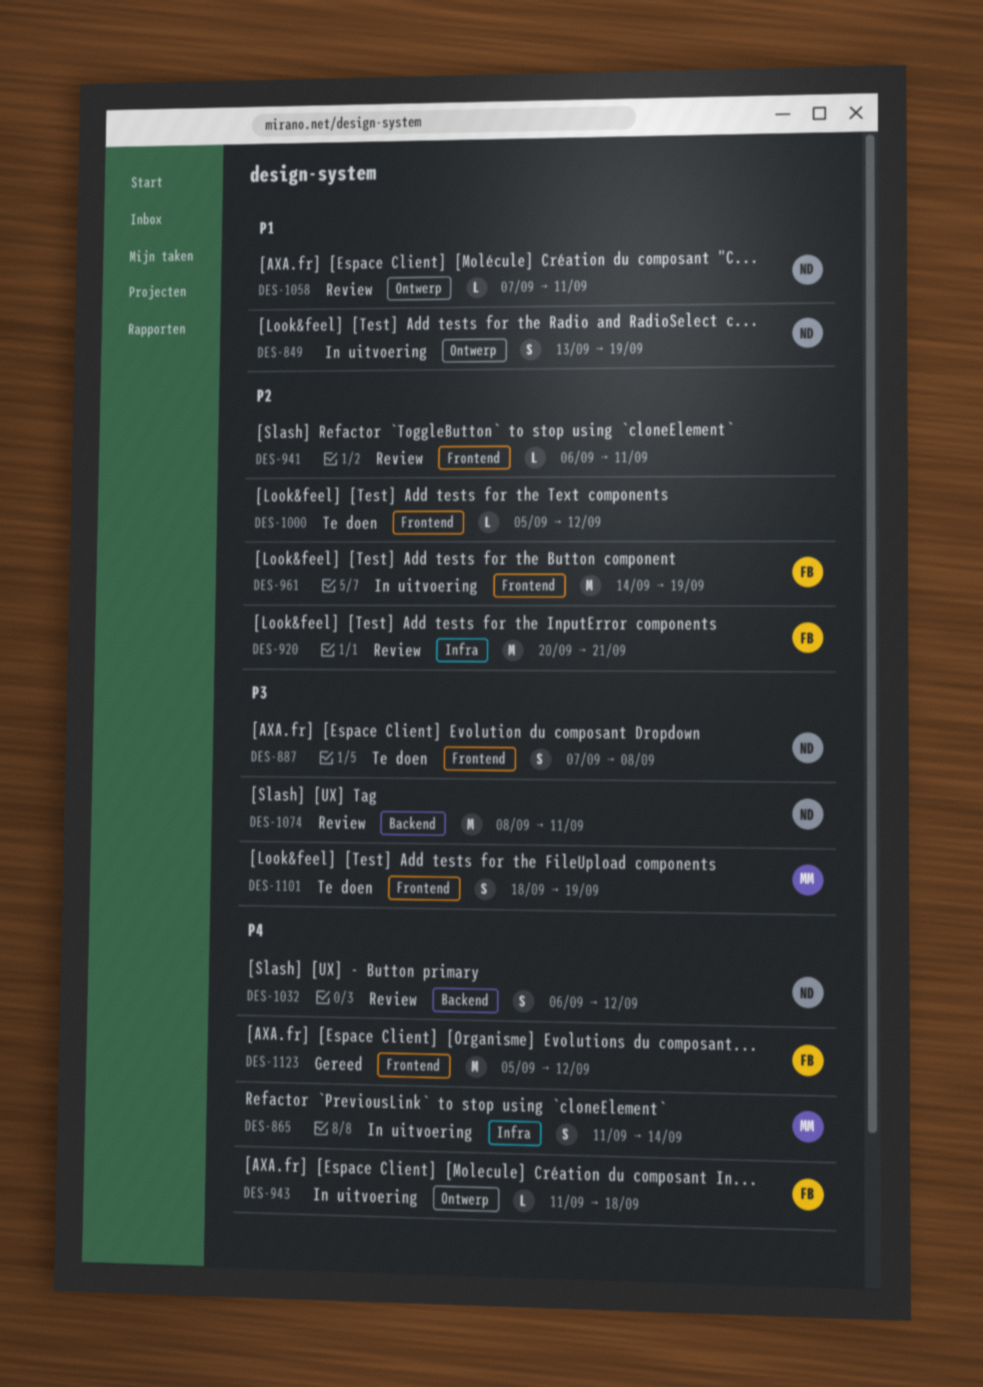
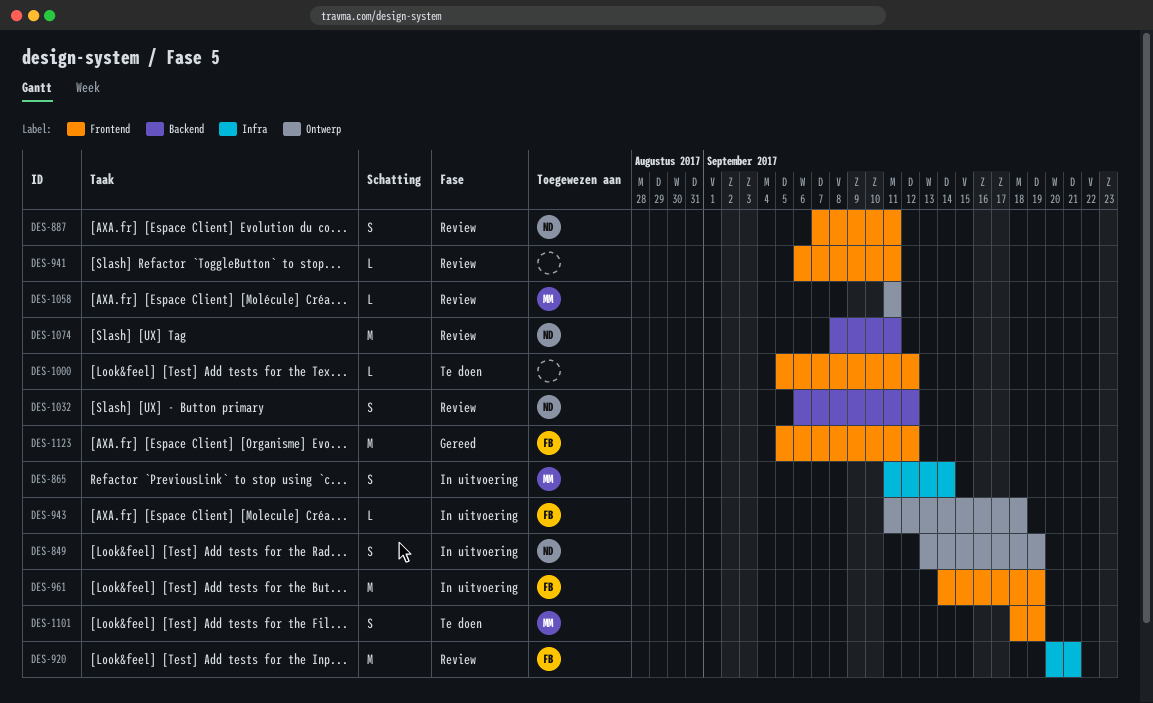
DES-887, status: Te doen -> Review
DES-887, due: Sep 8 -> Sep 11
DES-1058, owner: ND -> MM
DES-1058, start: Sep 7 -> Sep 11

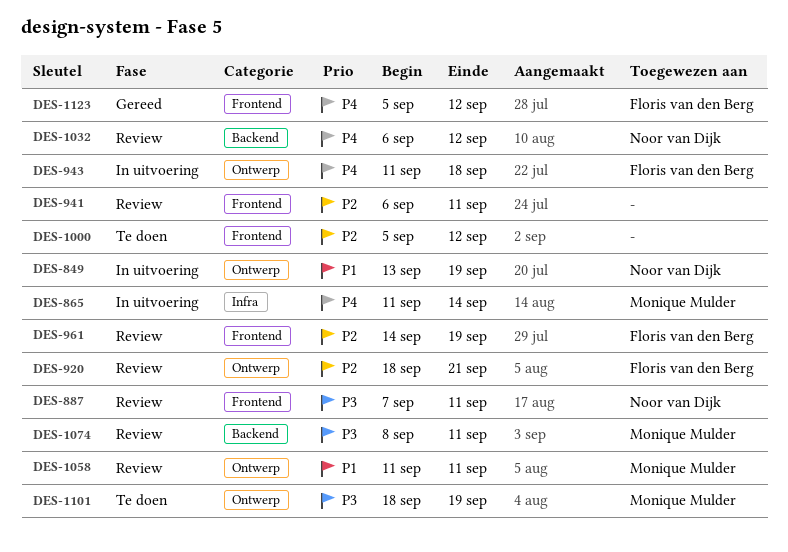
DES-920, label: Infra -> Ontwerp
DES-920, start: Sep 20 -> Sep 18
DES-961, status: In uitvoering -> Review
DES-1074, owner: Noor van Dijk -> Monique Mulder
DES-1101, label: Frontend -> Ontwerp

